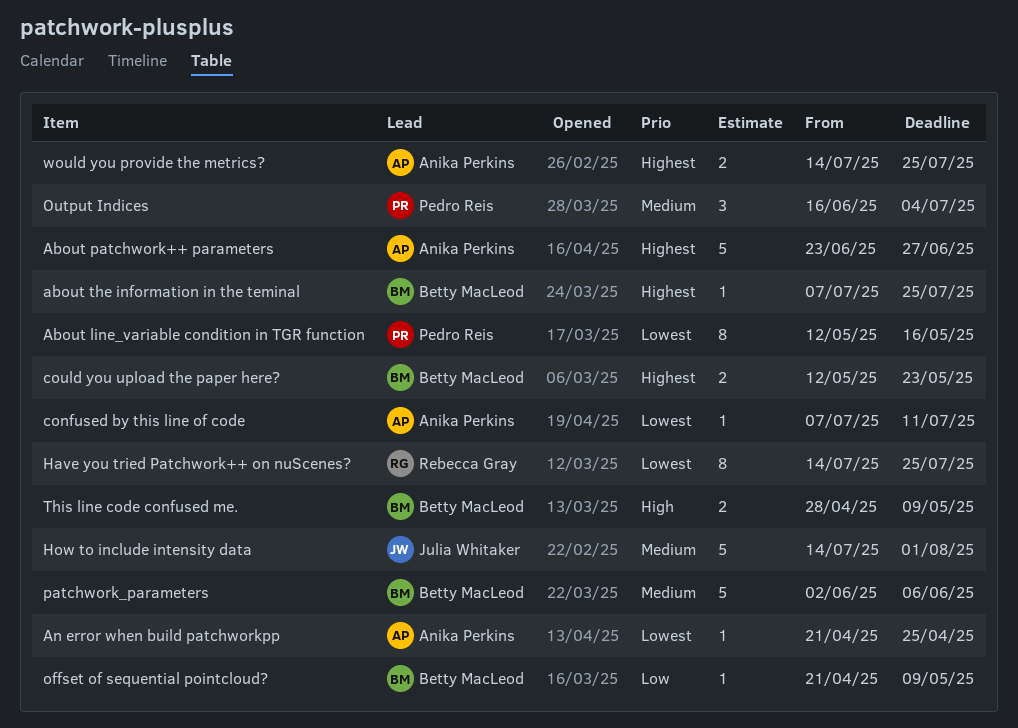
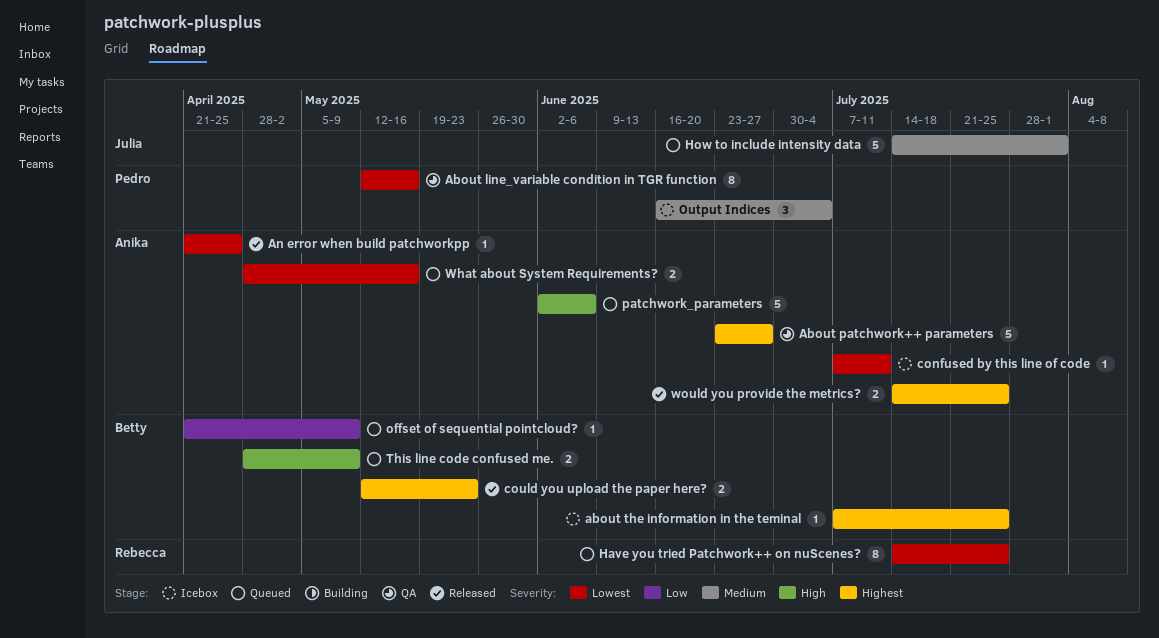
patchwork_parameters, owner: Betty MacLeod -> Anika Perkins
patchwork_parameters, priority: Medium -> High
What about System Requirements?: none -> present

